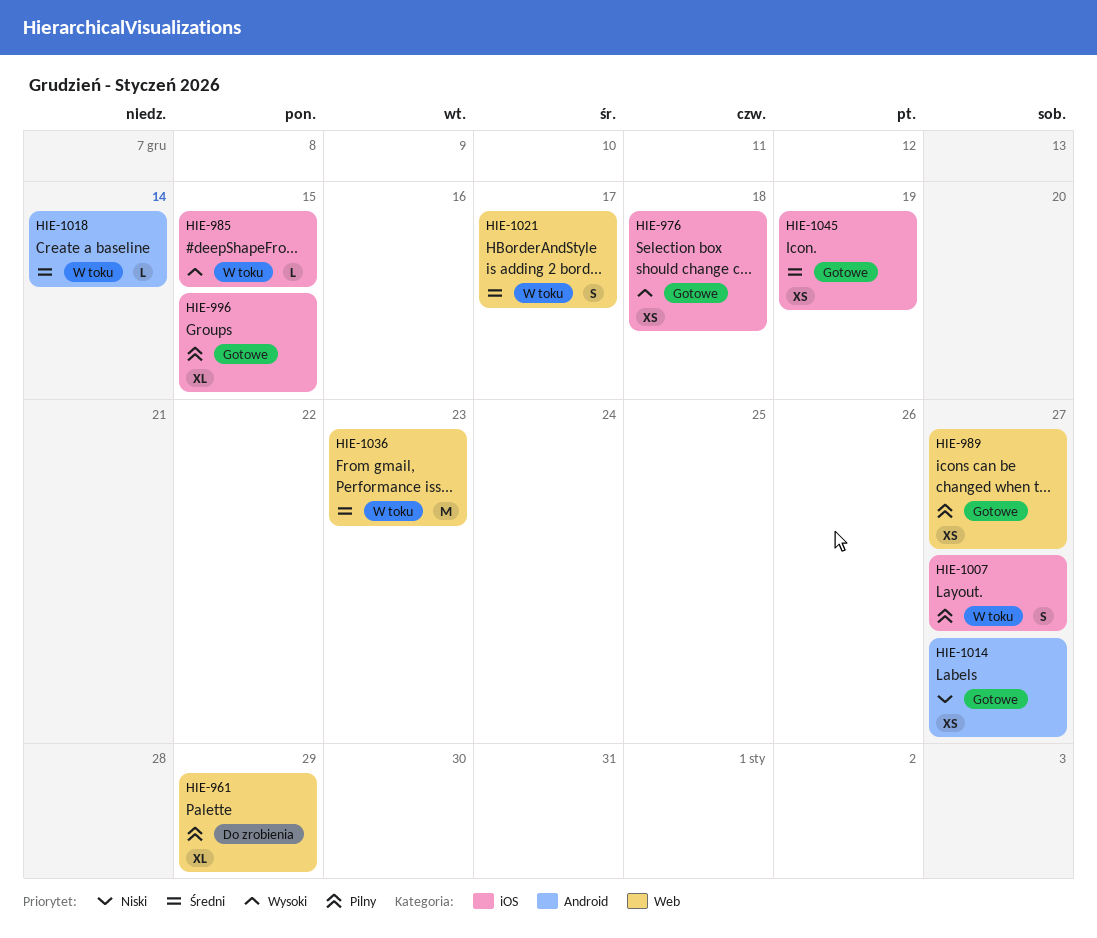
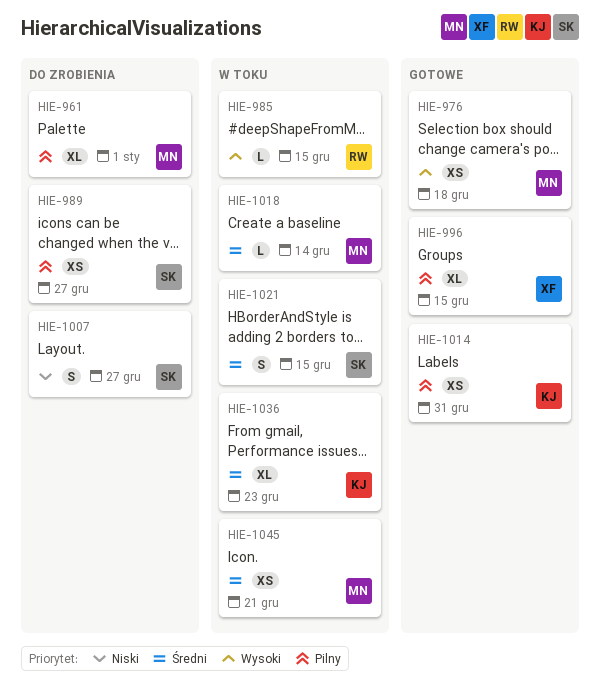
HIE-961, due: Dec 29 -> Jan 1
HIE-989, status: Gotowe -> Do zrobienia
HIE-1007, status: W toku -> Do zrobienia
HIE-1007, priority: Pilny -> Niski
HIE-1014, priority: Niski -> Pilny
HIE-1014, due: Dec 27 -> Dec 31
HIE-1021, due: Dec 17 -> Dec 15
HIE-1036, estimate: M -> XL
HIE-1045, status: Gotowe -> W toku
HIE-1045, due: Dec 19 -> Dec 21

